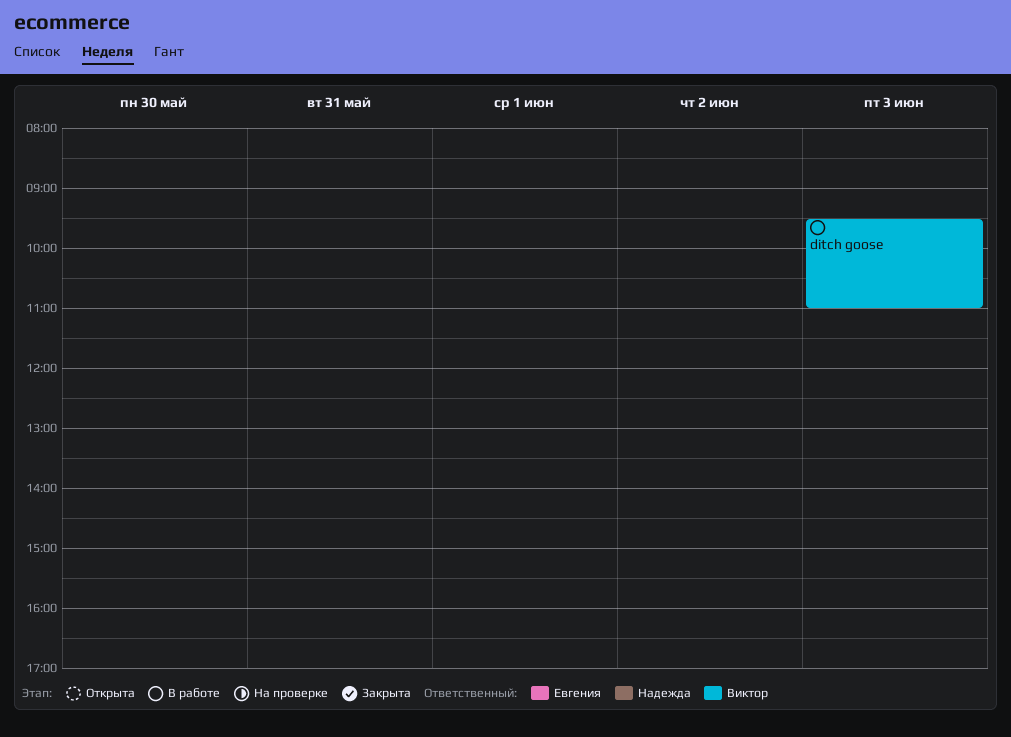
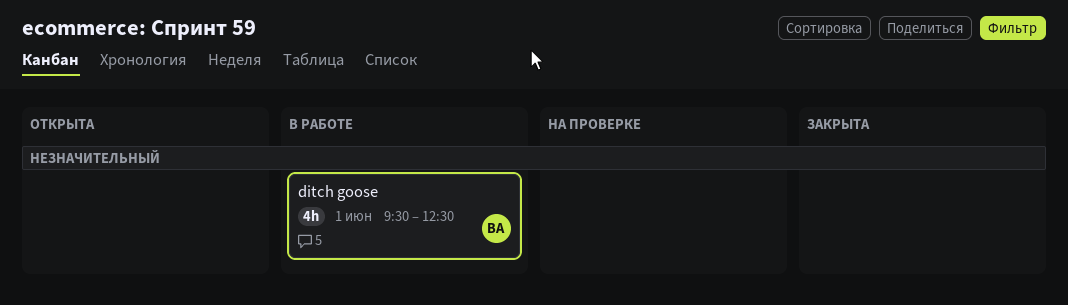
ditch goose, day: Jun 3 -> Jun 1
ditch goose, ends: 11:00 -> 12:30

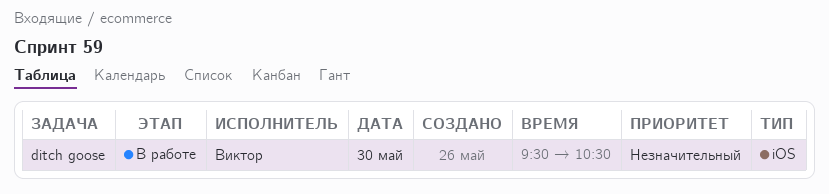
ditch goose, day: Jun 1 -> May 30
ditch goose, ends: 12:30 -> 10:30

